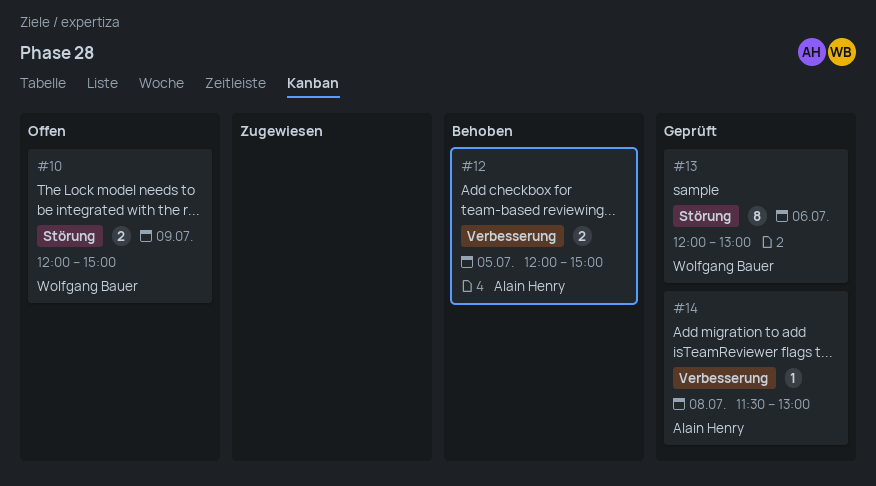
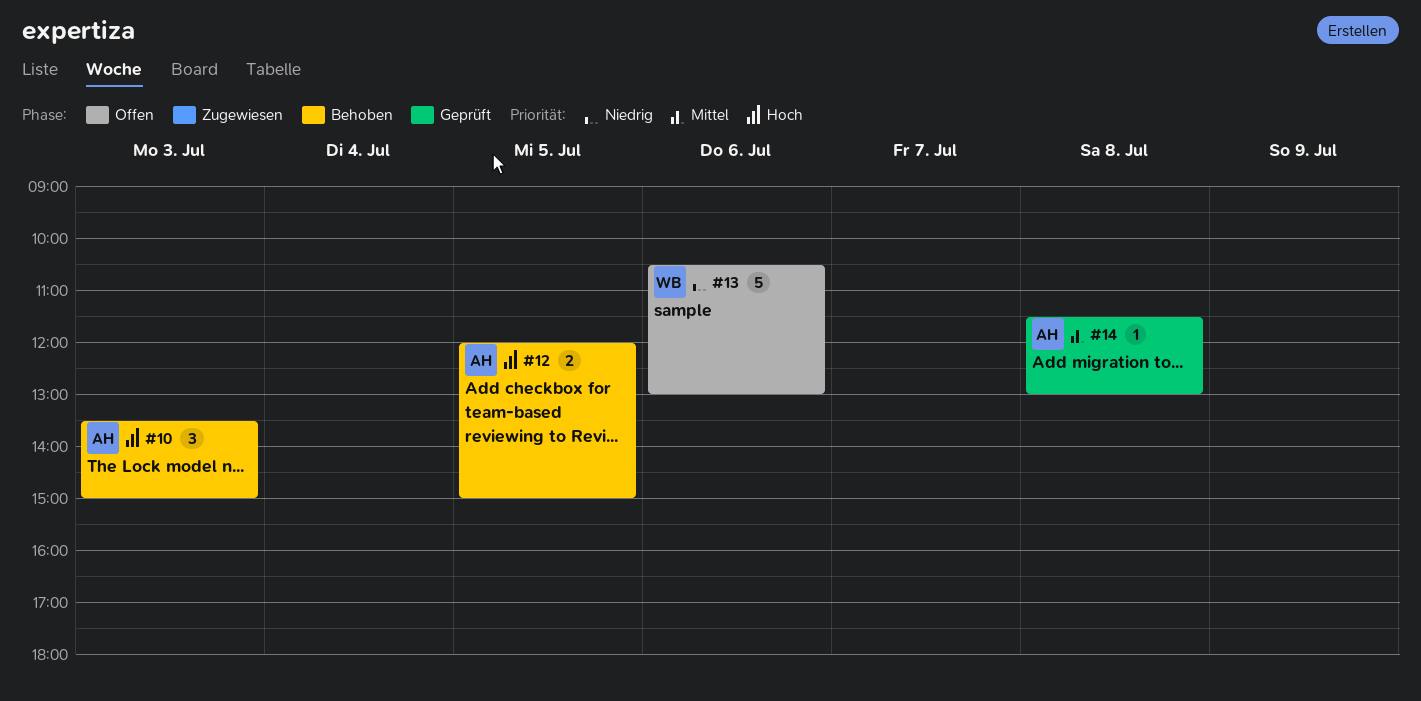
#10, status: Offen -> Behoben
#10, owner: Wolfgang Bauer -> Alain Henry
#10, estimate: 2 -> 3
#10, day: Jul 9 -> Jul 3
#10, begins: 12:00 -> 13:30
#13, status: Geprüft -> Offen
#13, estimate: 8 -> 5
#13, begins: 12:00 -> 10:30

